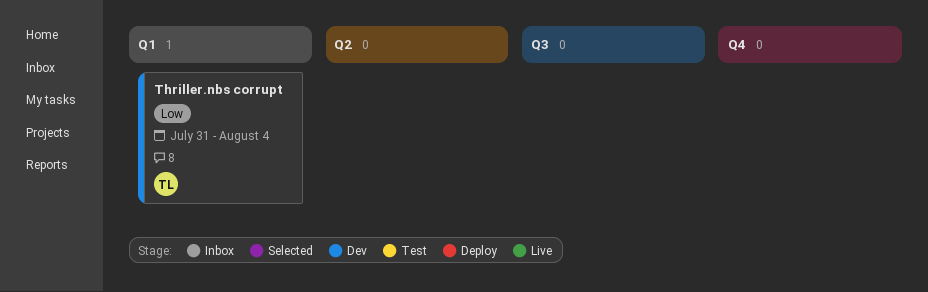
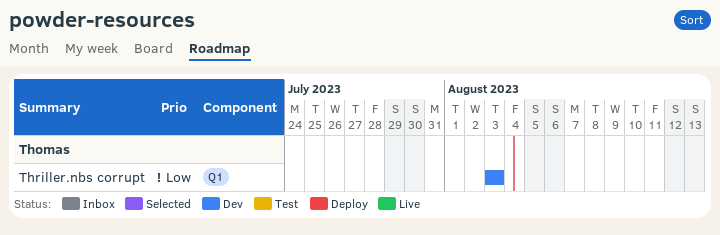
Thriller.nbs corrupt, start: Jul 31 -> Aug 3
Thriller.nbs corrupt, due: Aug 4 -> Aug 3

